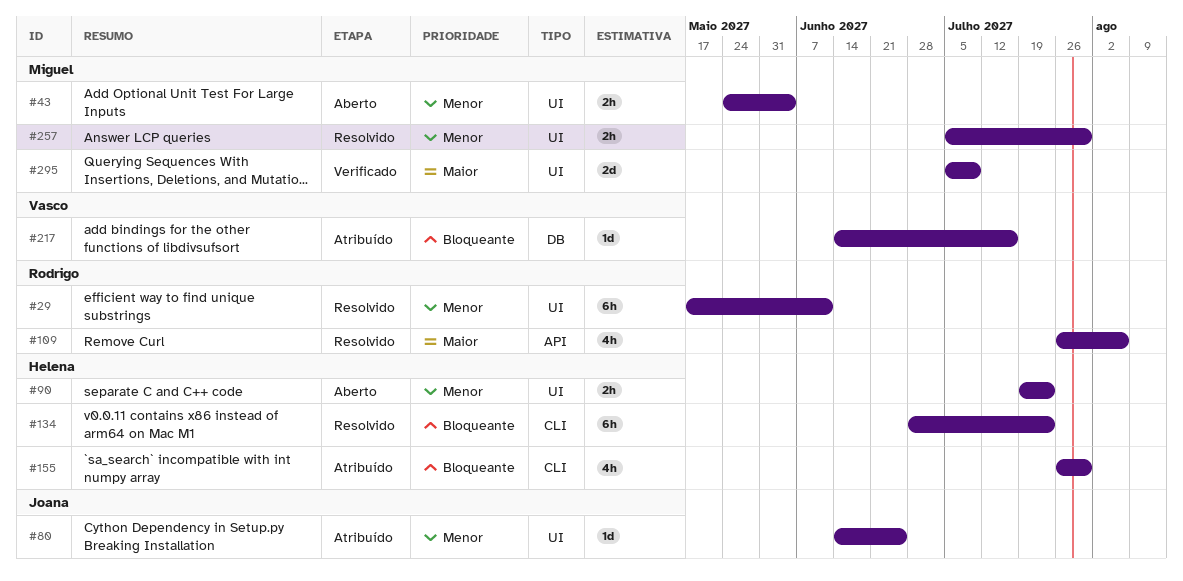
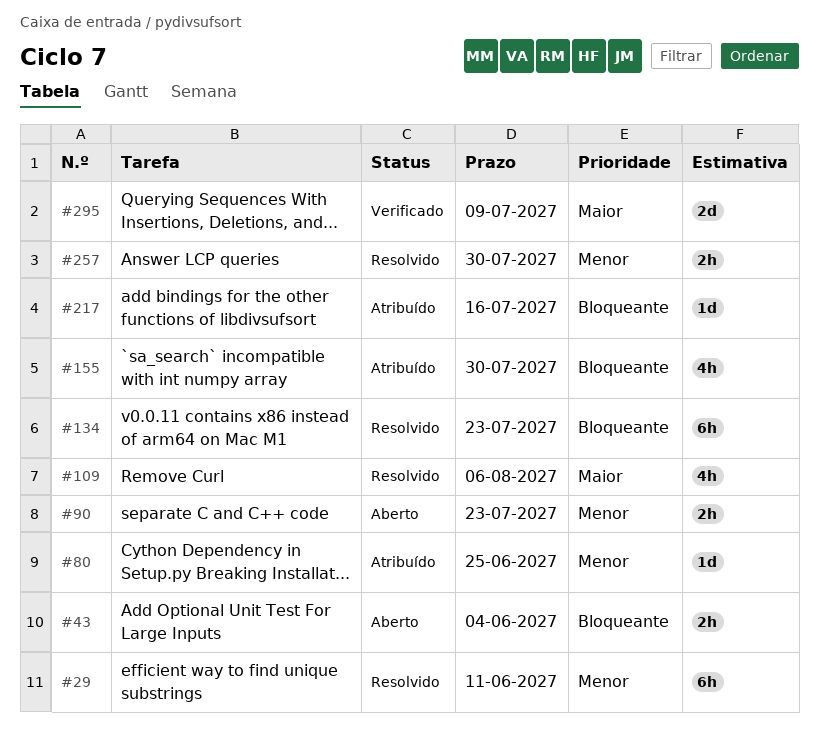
#43, priority: Menor -> Bloqueante

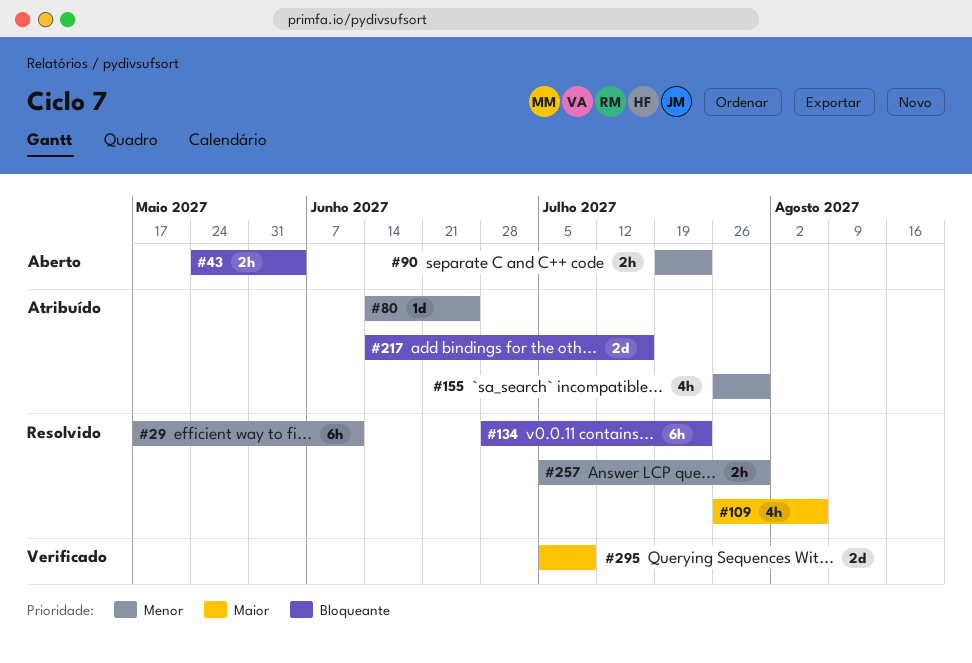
#155, priority: Bloqueante -> Menor
#217, estimate: 1d -> 2d

